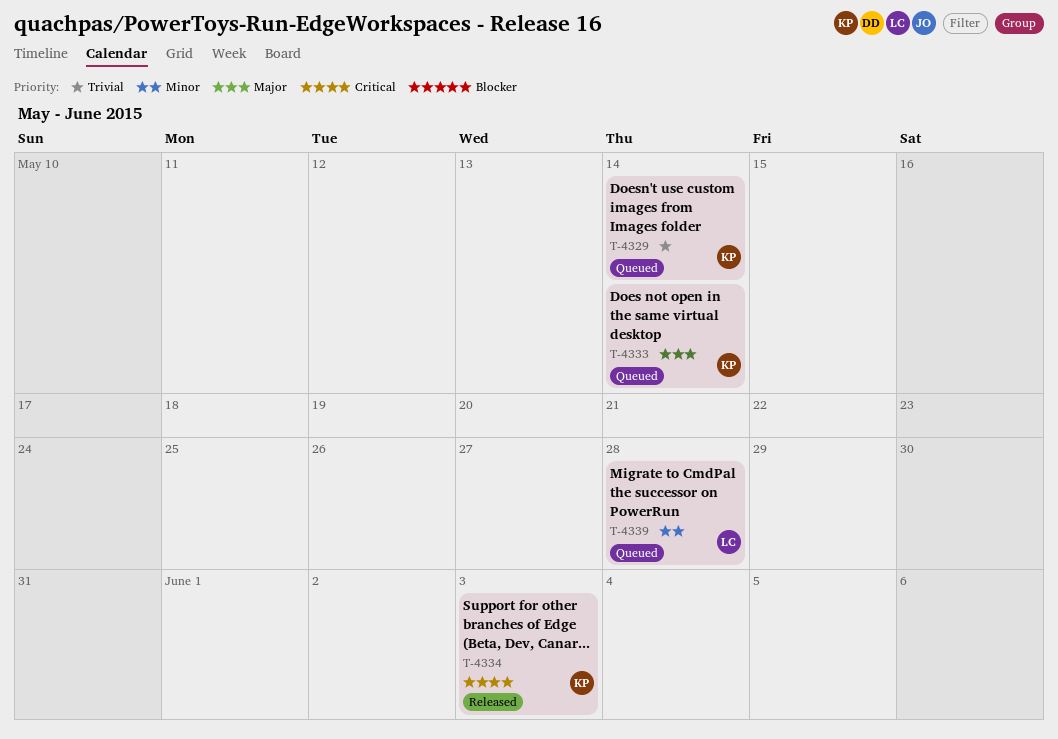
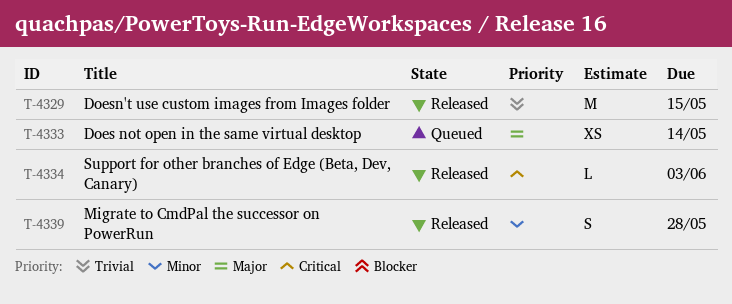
T-4329, status: Queued -> Released
T-4329, due: May 14 -> May 15
T-4339, status: Queued -> Released

